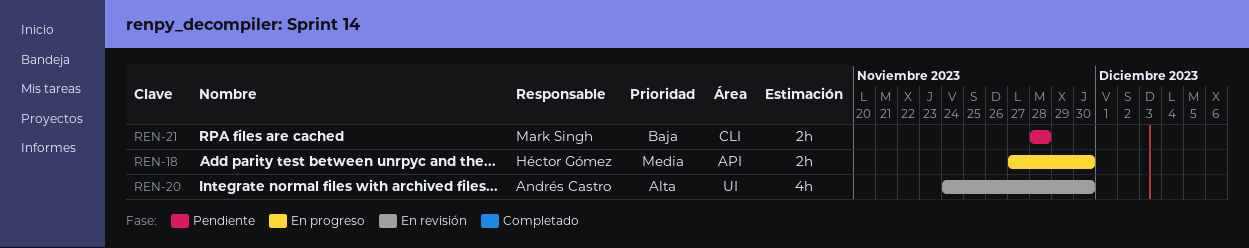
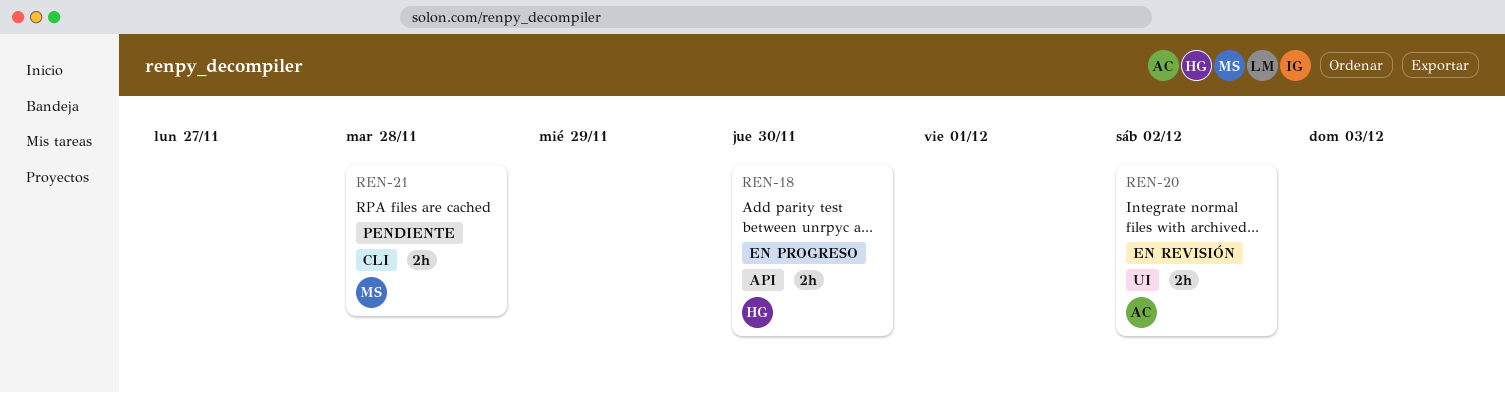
REN-20, estimate: 4h -> 2h
REN-20, due: Nov 30 -> Dec 2

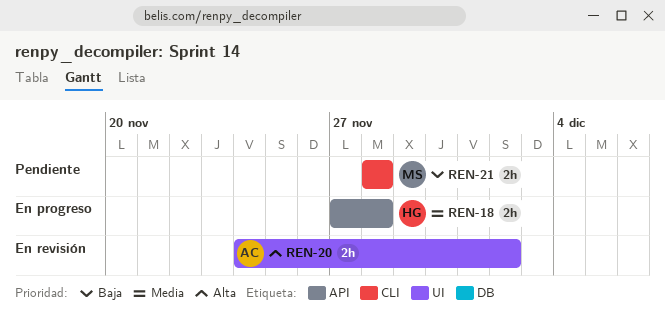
REN-18, due: Nov 30 -> Nov 28

